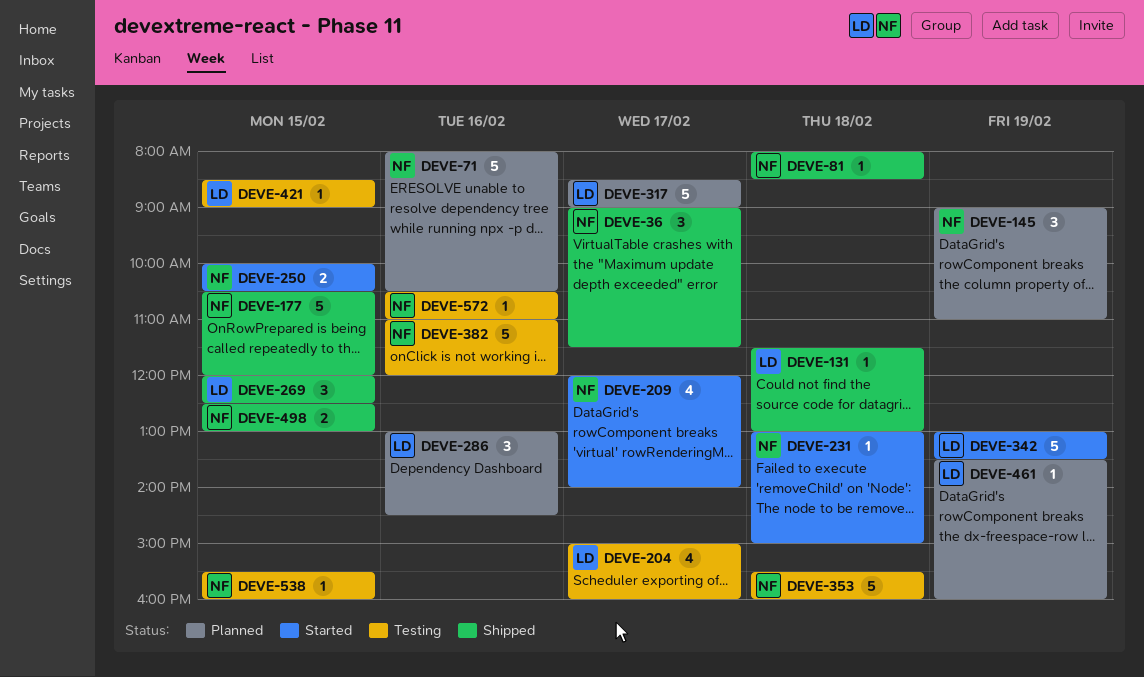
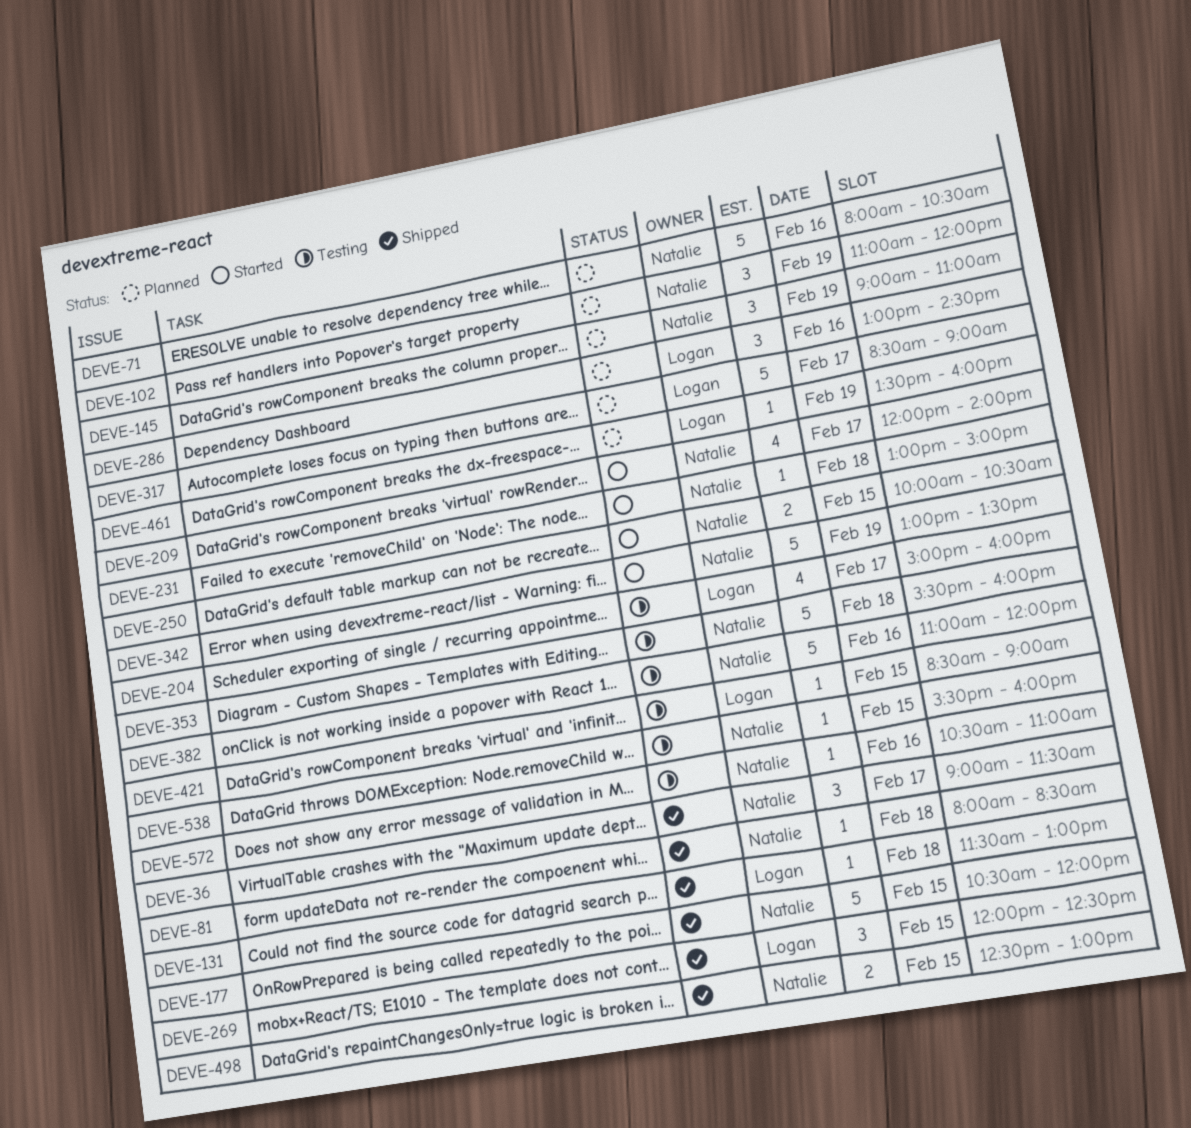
DEVE-102: none -> present
DEVE-342, owner: Logan -> Natalie

